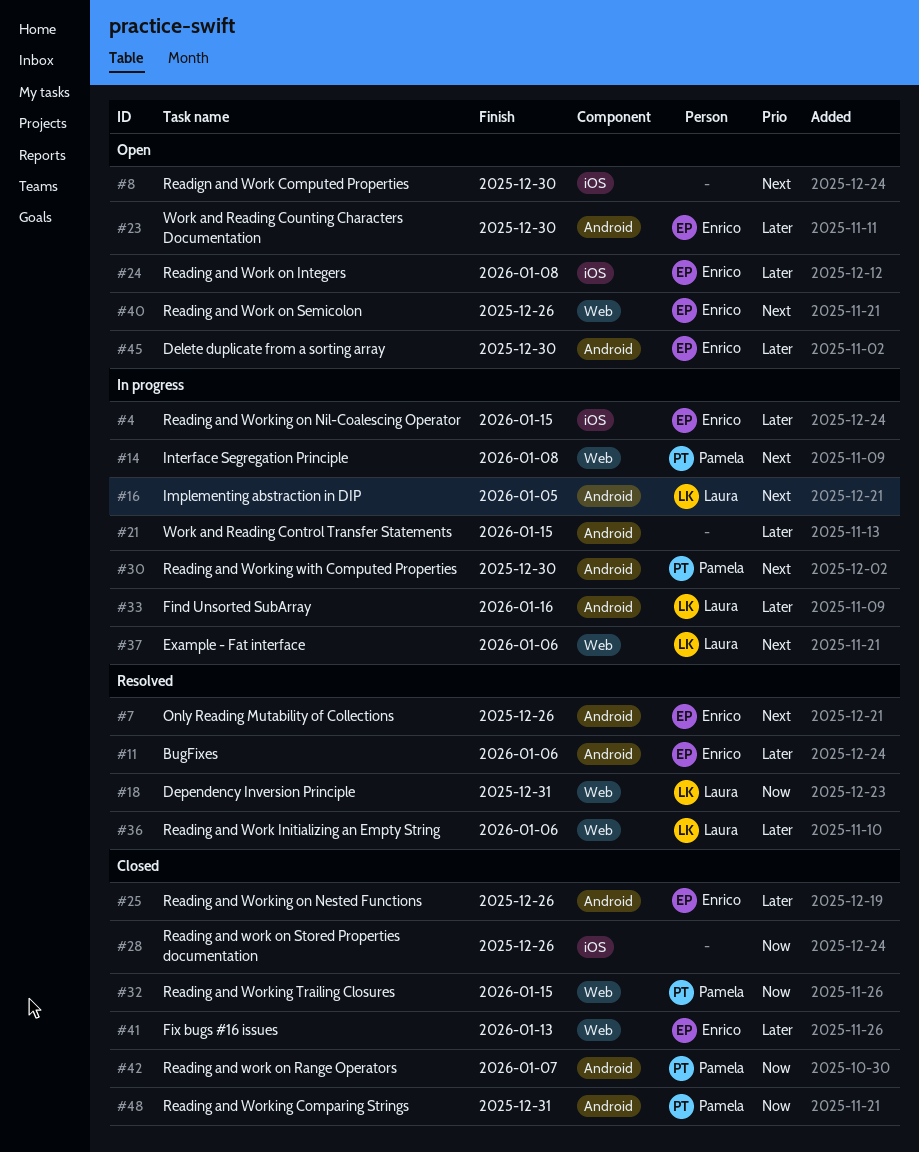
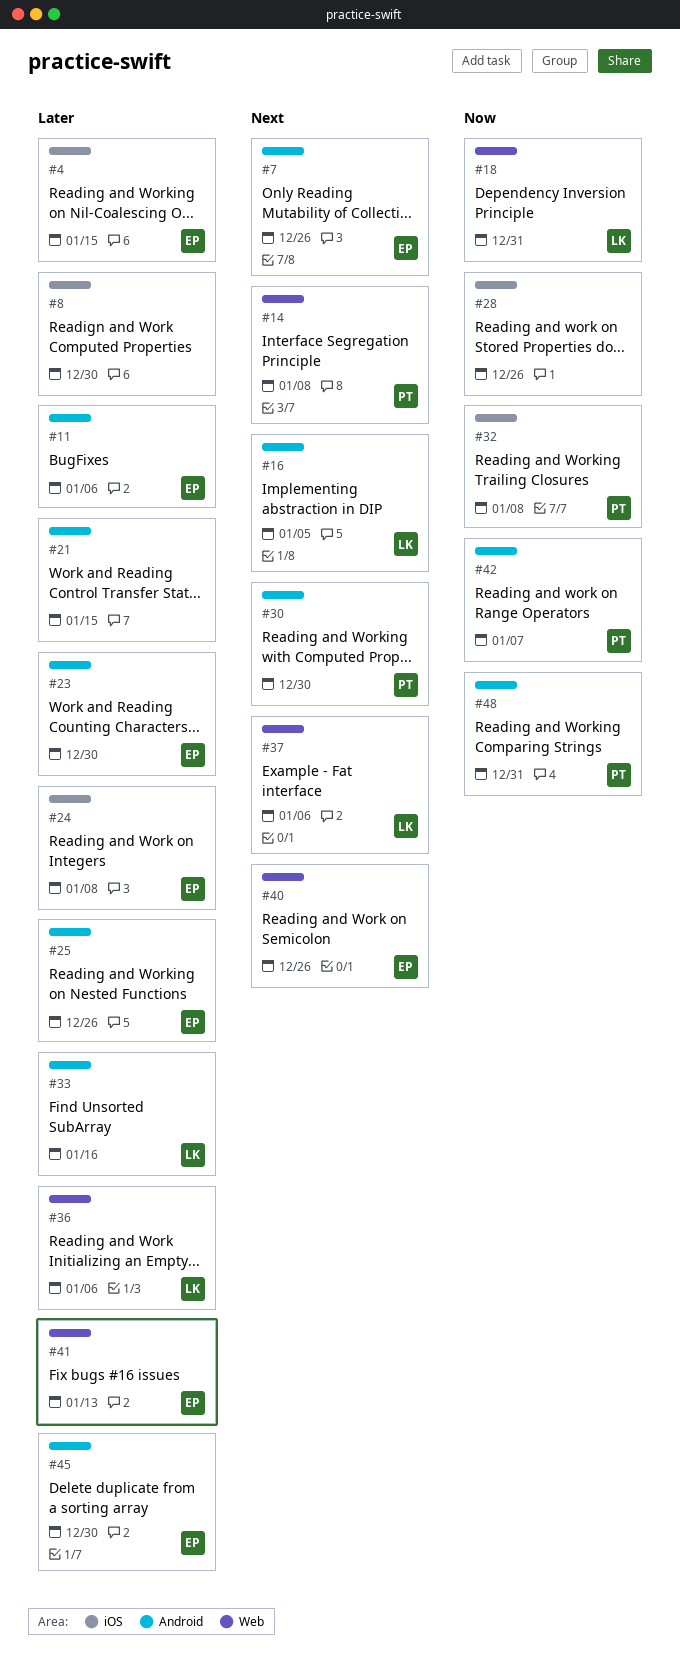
#8, priority: Next -> Later
#32, label: Web -> iOS
#32, due: Jan 15 -> Jan 8

